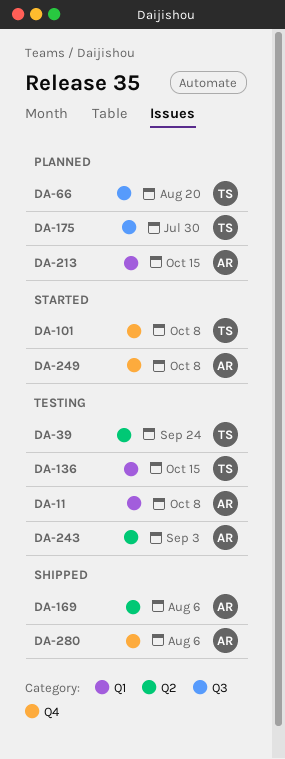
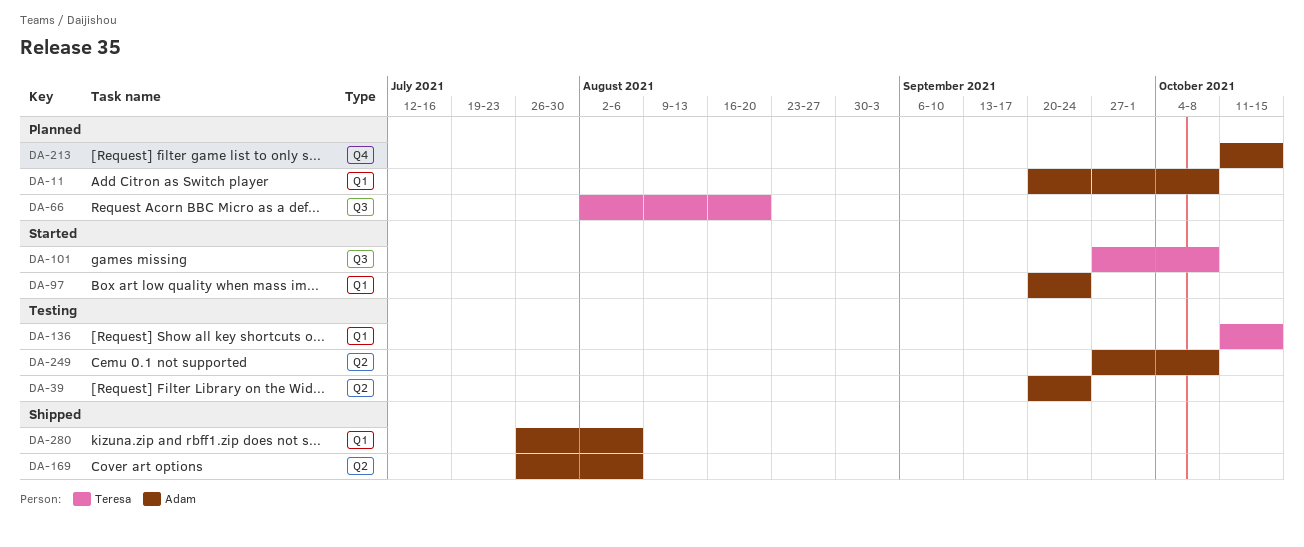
DA-11, status: Testing -> Planned
DA-39, owner: Teresa -> Adam
DA-97: none -> present
DA-101, label: Q4 -> Q3
DA-175: present -> none
DA-213, label: Q1 -> Q4
DA-243: present -> none
DA-249, status: Started -> Testing
DA-249, label: Q4 -> Q2
DA-280, label: Q4 -> Q1

